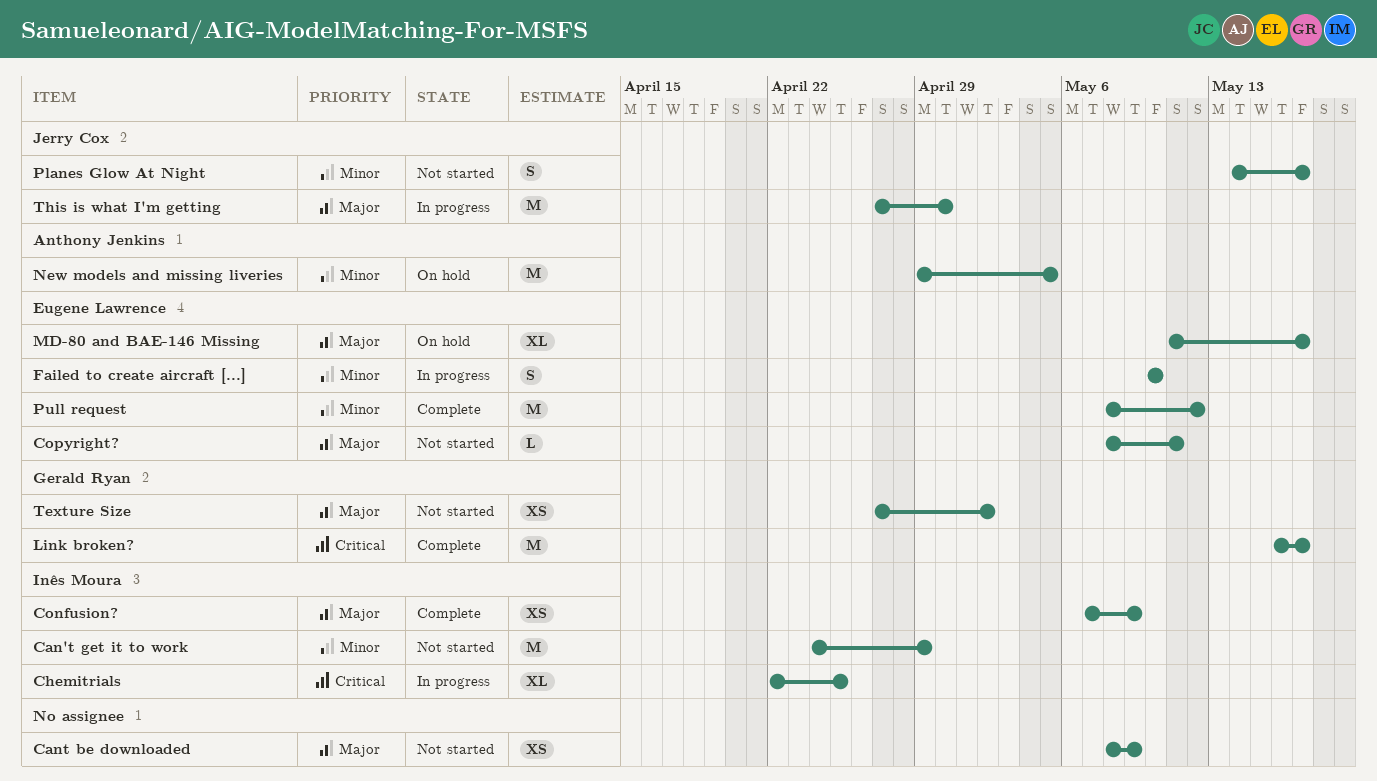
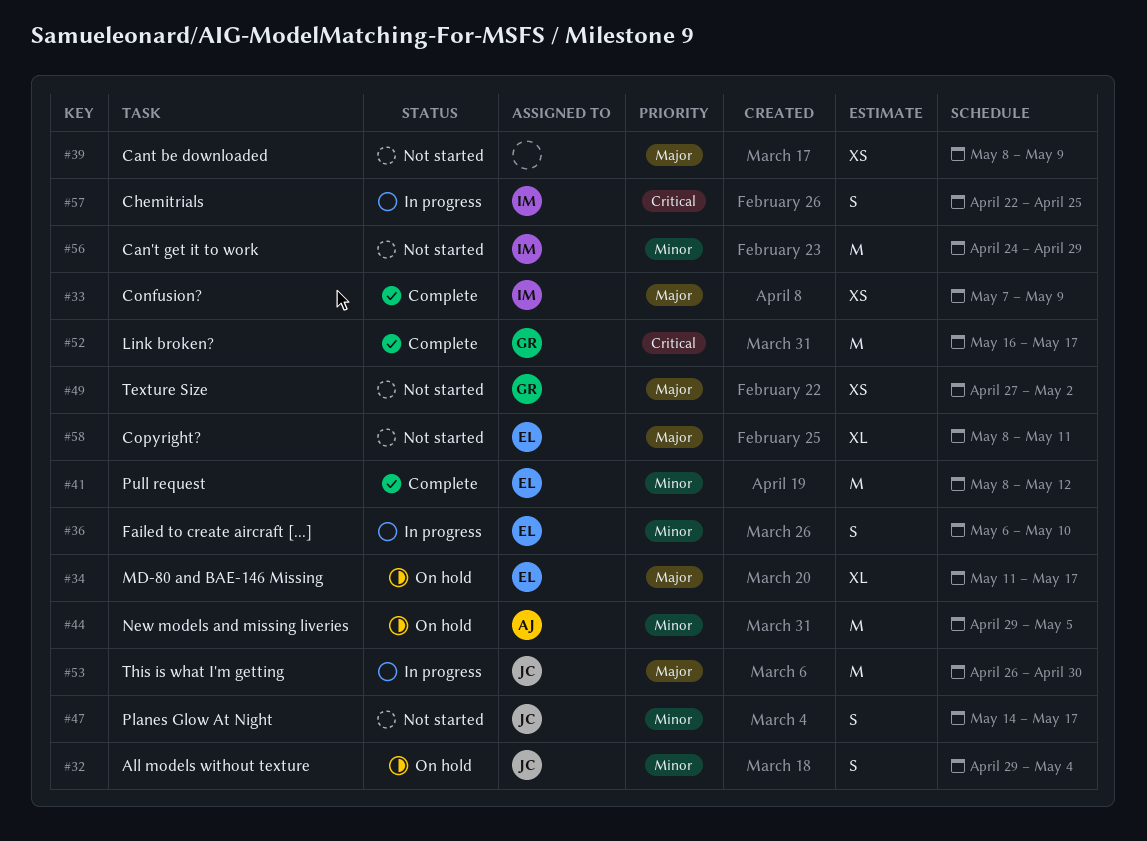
All models without texture: none -> present
Chemitrials, estimate: XL -> S
Copyright?, estimate: L -> XL
Failed to create aircraft [...], start: May 10 -> May 6
This is what I'm getting, start: Apr 27 -> Apr 26

